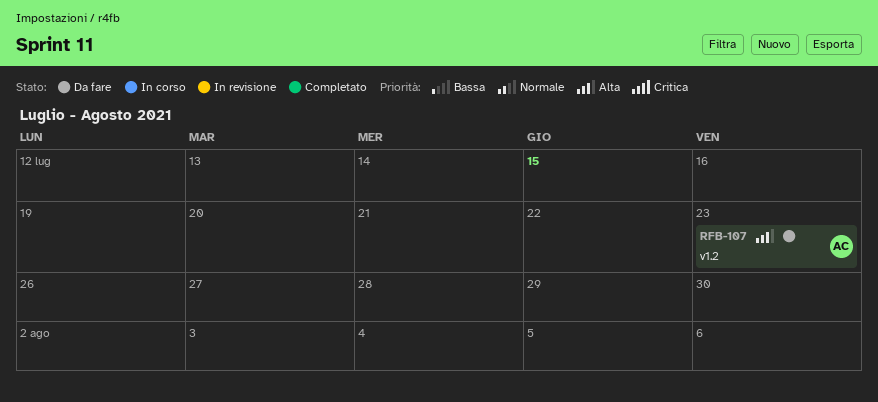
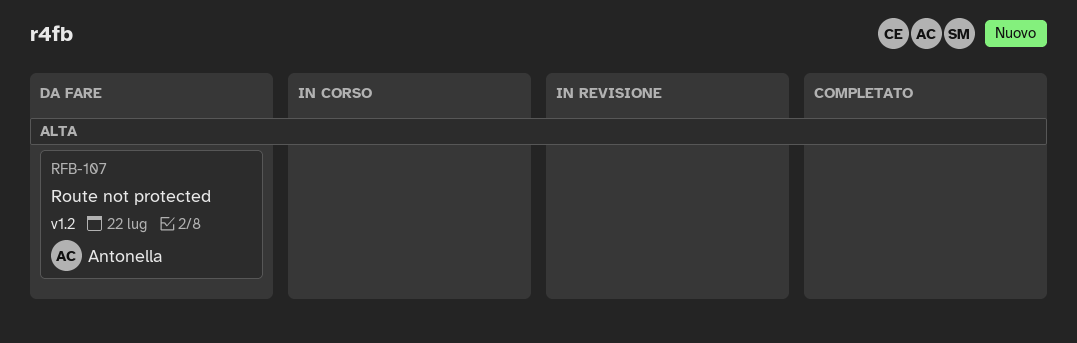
RFB-107, due: Jul 23 -> Jul 22

